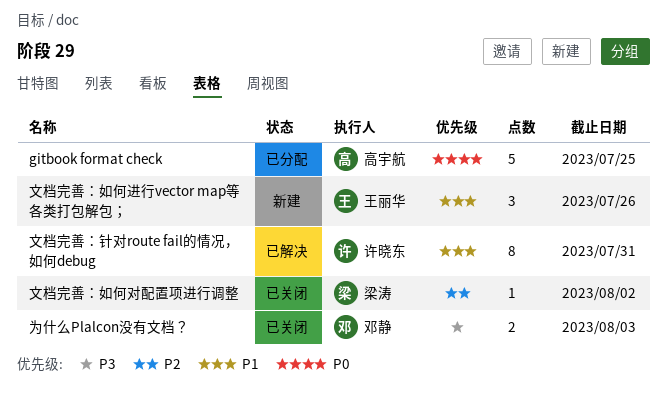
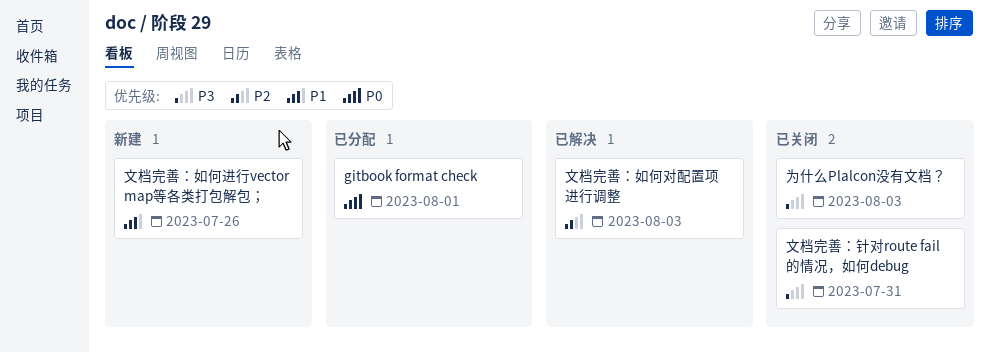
gitbook format check, due: Jul 25 -> Aug 1
文档完善：如何对配置项进行调整, status: 已关闭 -> 已解决
文档完善：如何对配置项进行调整, due: Aug 2 -> Aug 3
文档完善：针对route fail的情况，如何debug, status: 已解决 -> 已关闭
文档完善：针对route fail的情况，如何debug, priority: P1 -> P3

